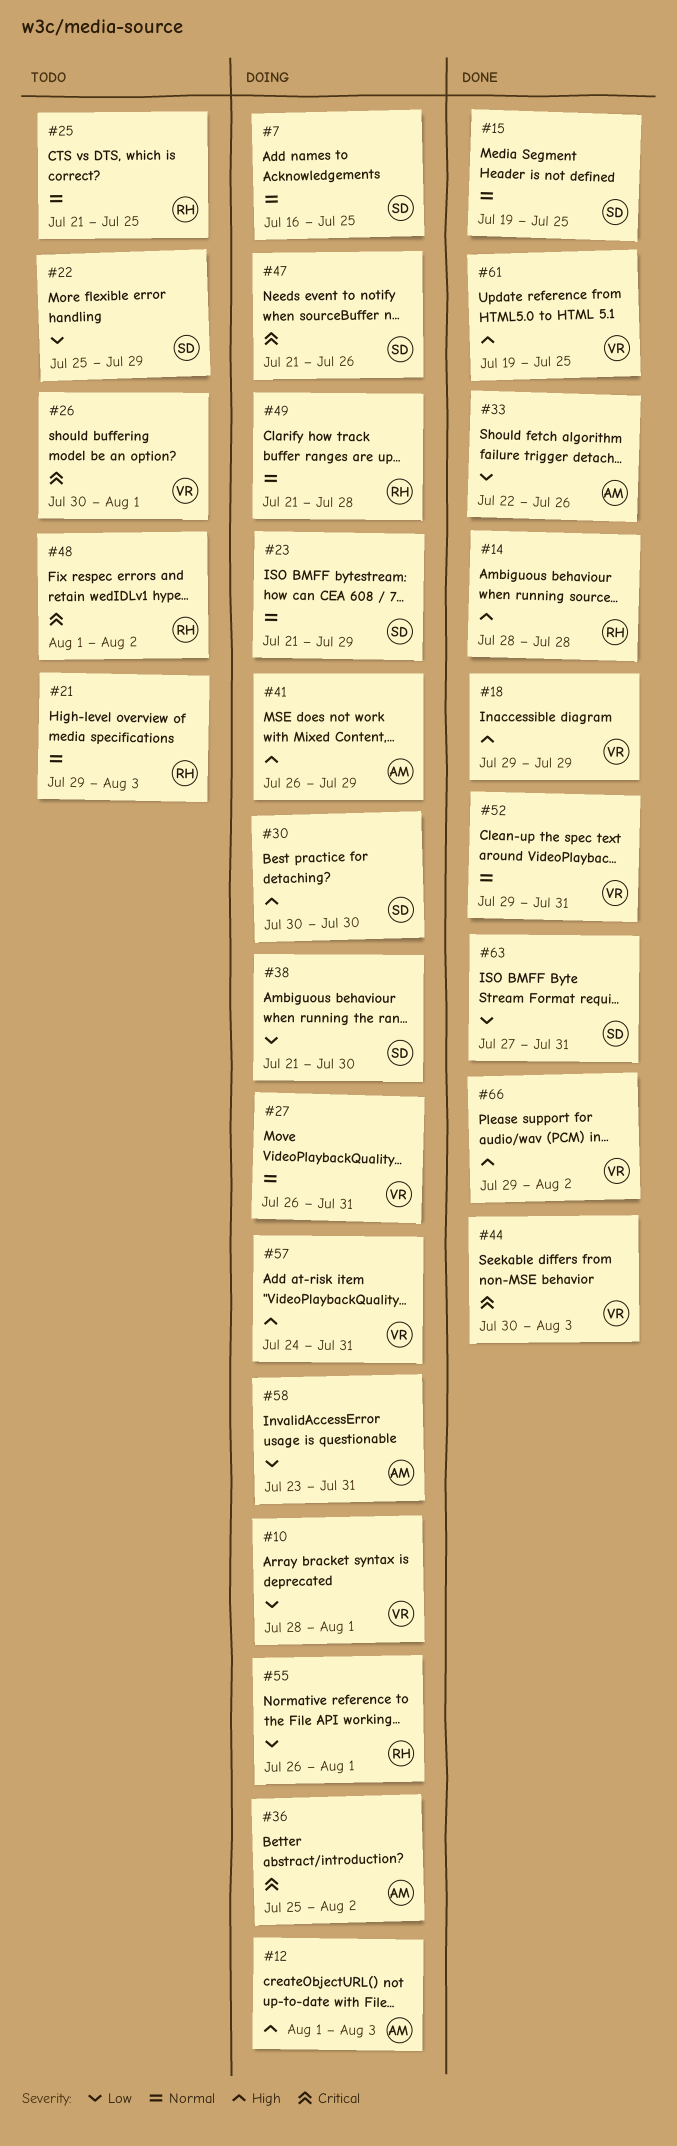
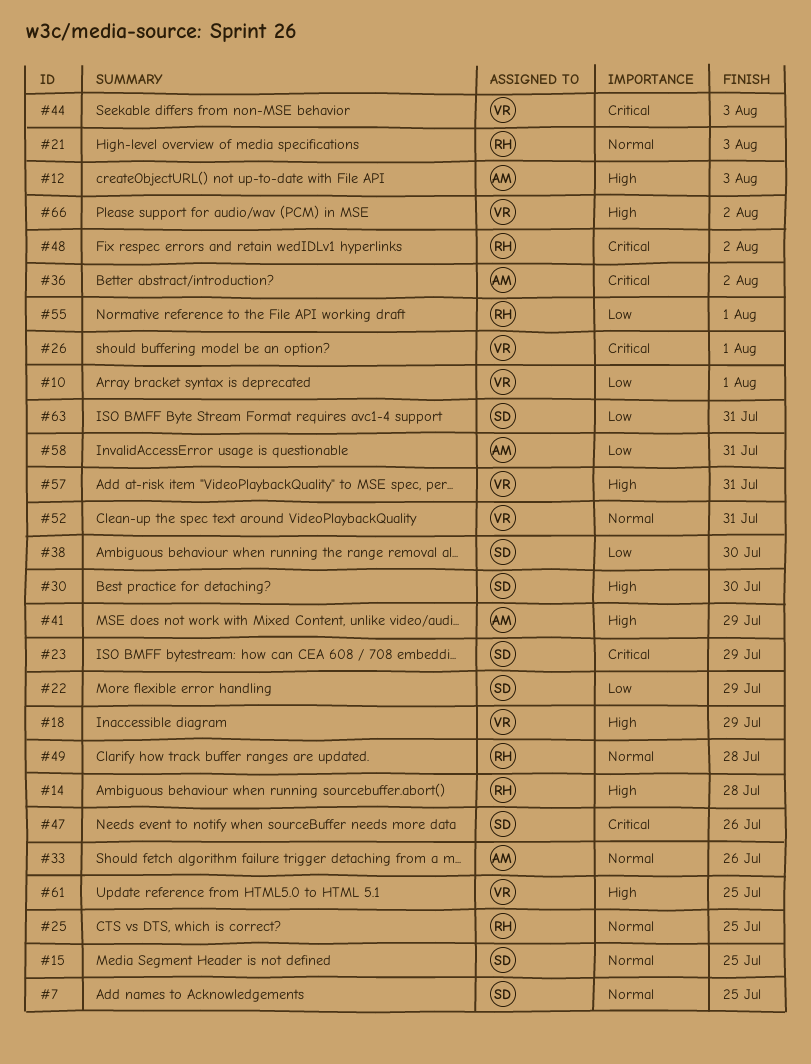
#23, priority: Normal -> Critical
#27: present -> none
#33, priority: Low -> Normal

